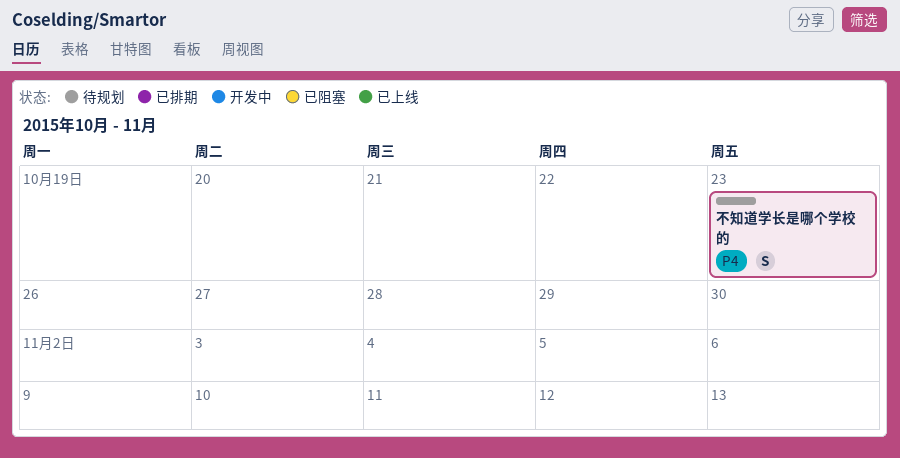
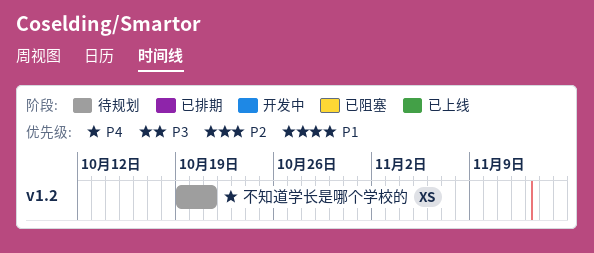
不知道学长是哪个学校的, estimate: S -> XS
不知道学长是哪个学校的, due: Oct 23 -> Oct 21

